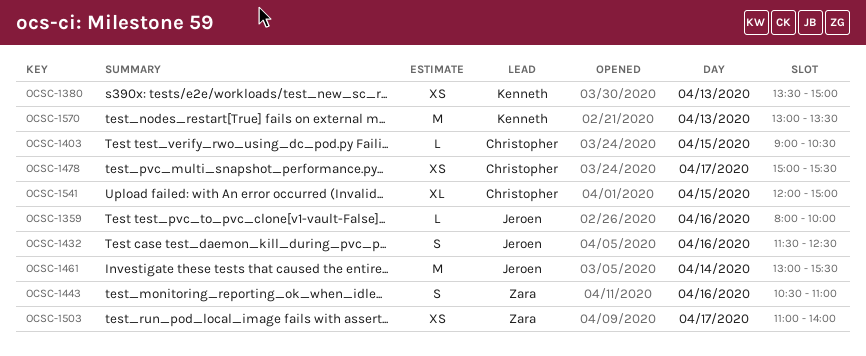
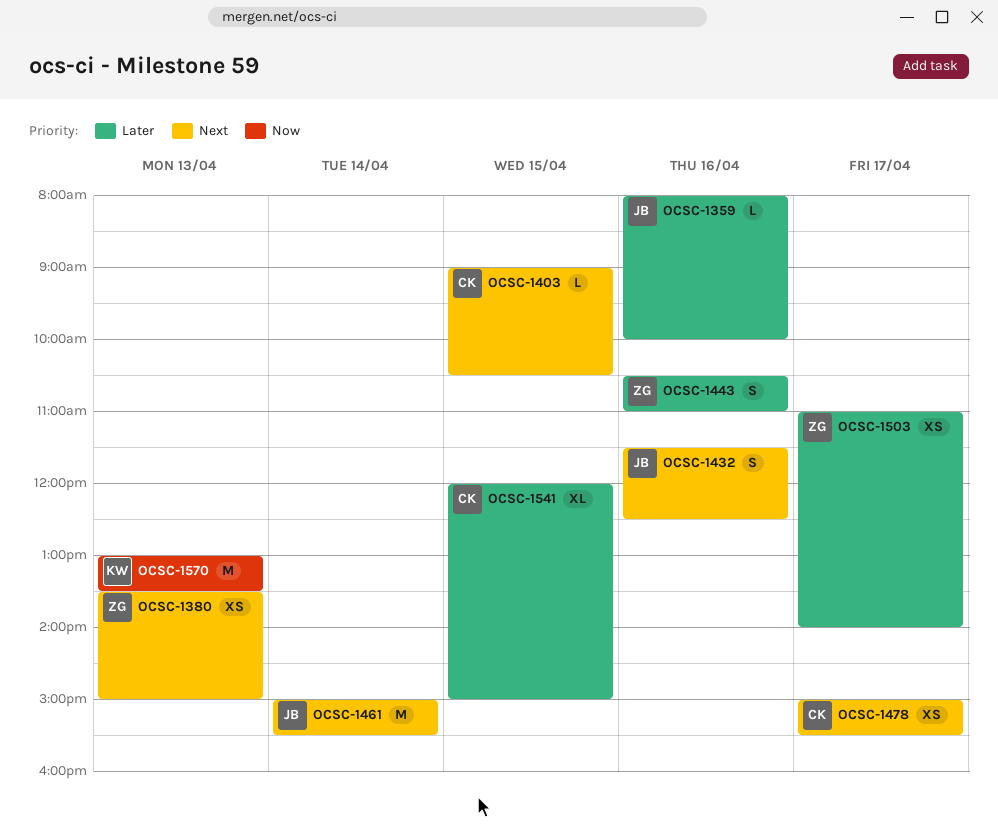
OCSC-1380, owner: Kenneth -> Zara
OCSC-1461, begins: 13:00 -> 15:00

